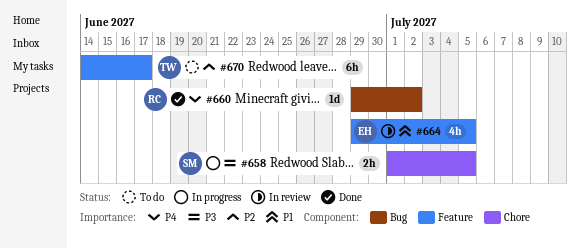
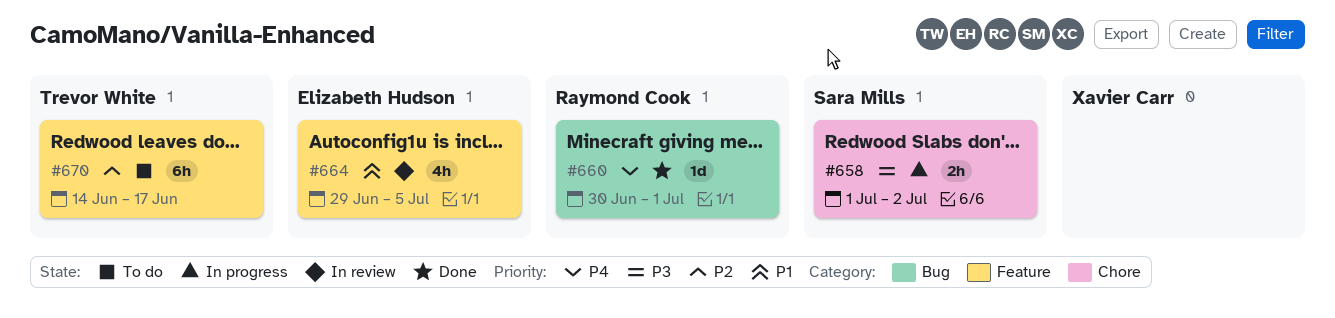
#658, due: Jul 5 -> Jul 2
#660, start: Jun 29 -> Jun 30
#660, due: Jul 2 -> Jul 1

